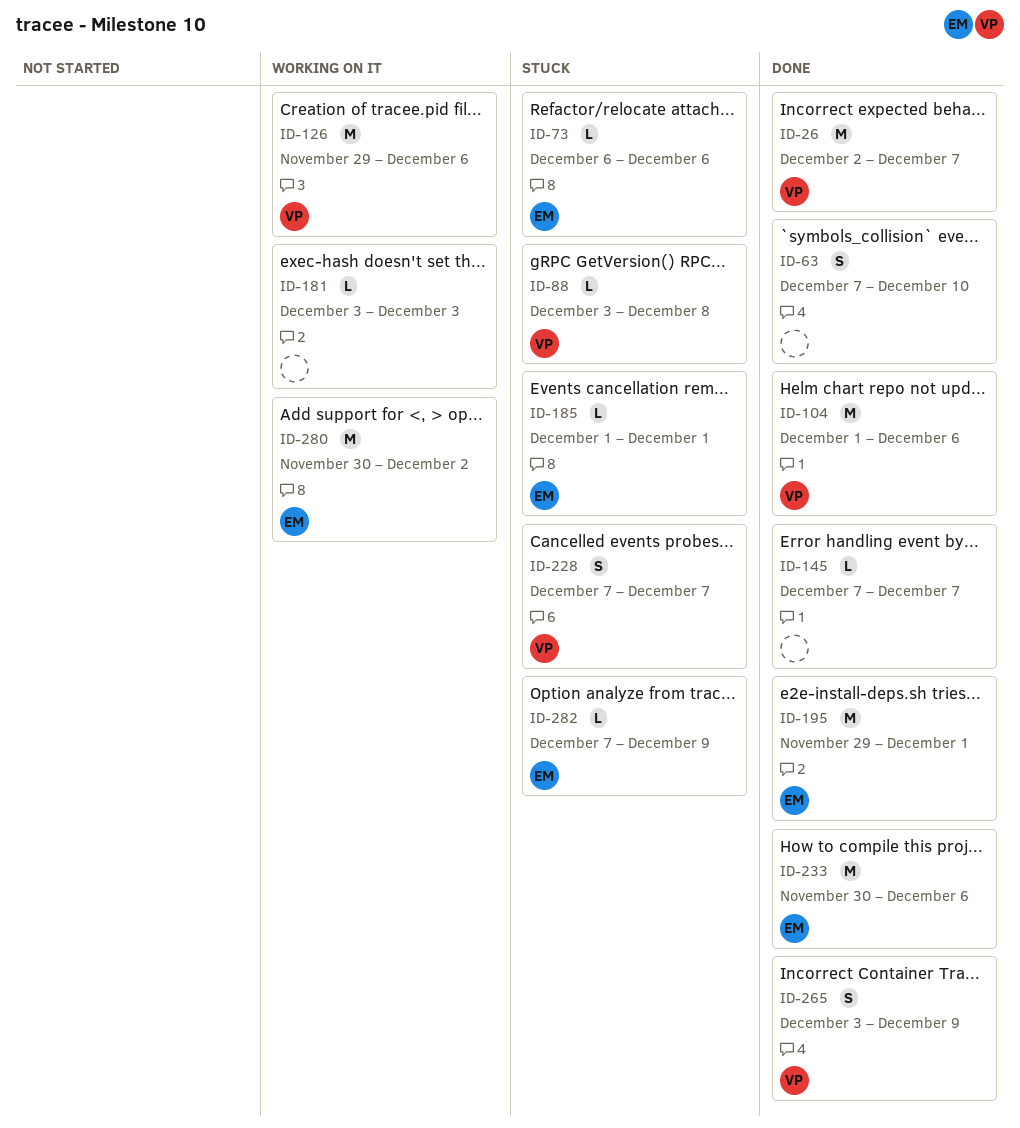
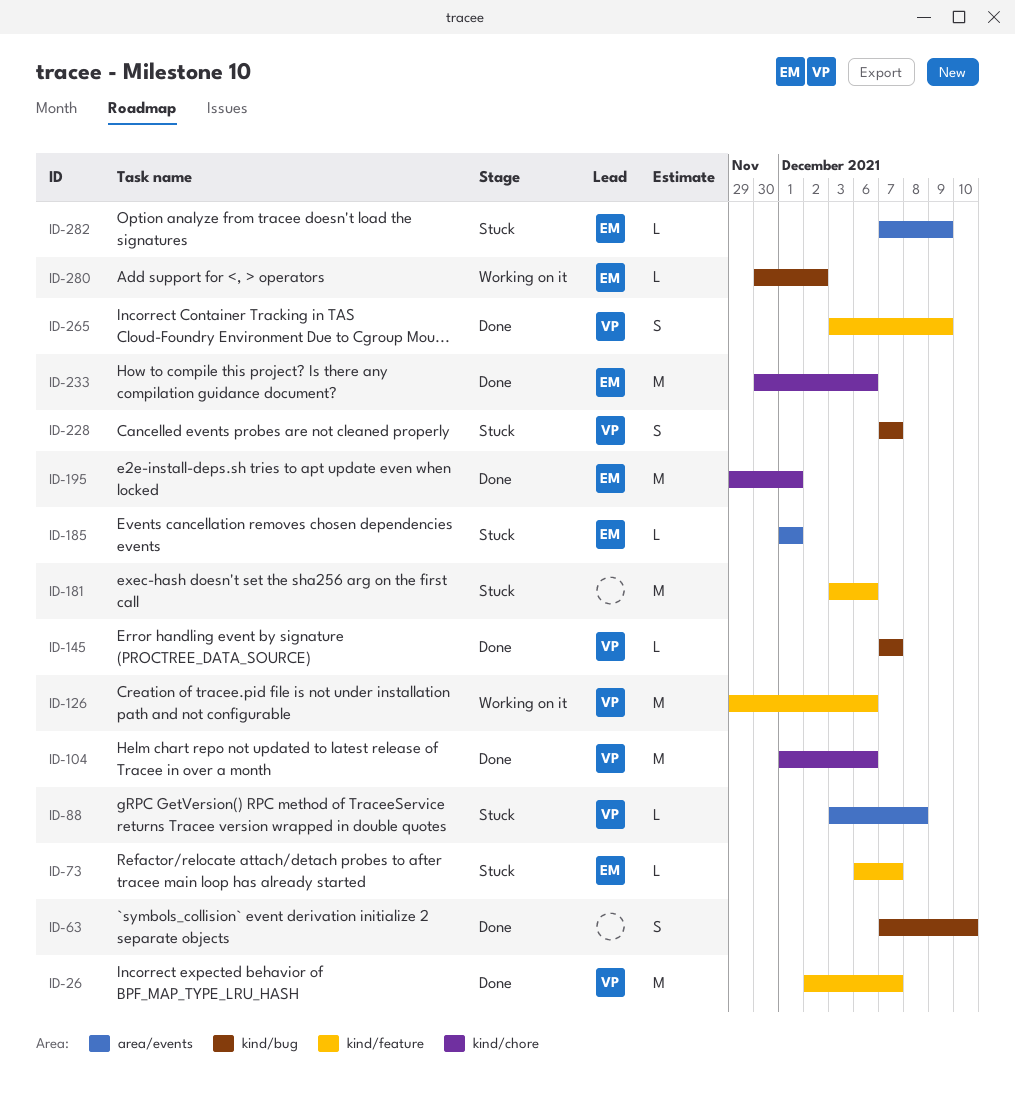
ID-73, due: Dec 6 -> Dec 7
ID-145, owner: none -> VP
ID-181, status: Working on it -> Stuck
ID-181, estimate: L -> M
ID-181, due: Dec 3 -> Dec 6
ID-280, estimate: M -> L

